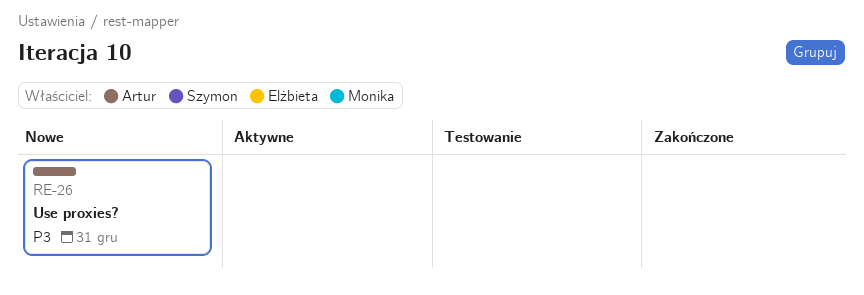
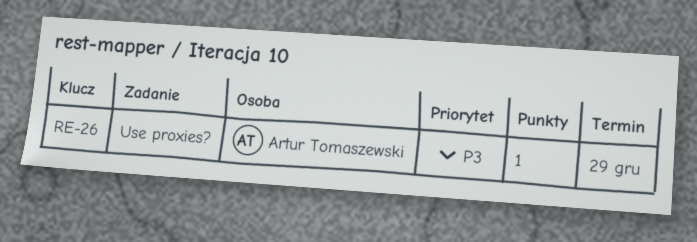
RE-26, due: Dec 31 -> Dec 29

